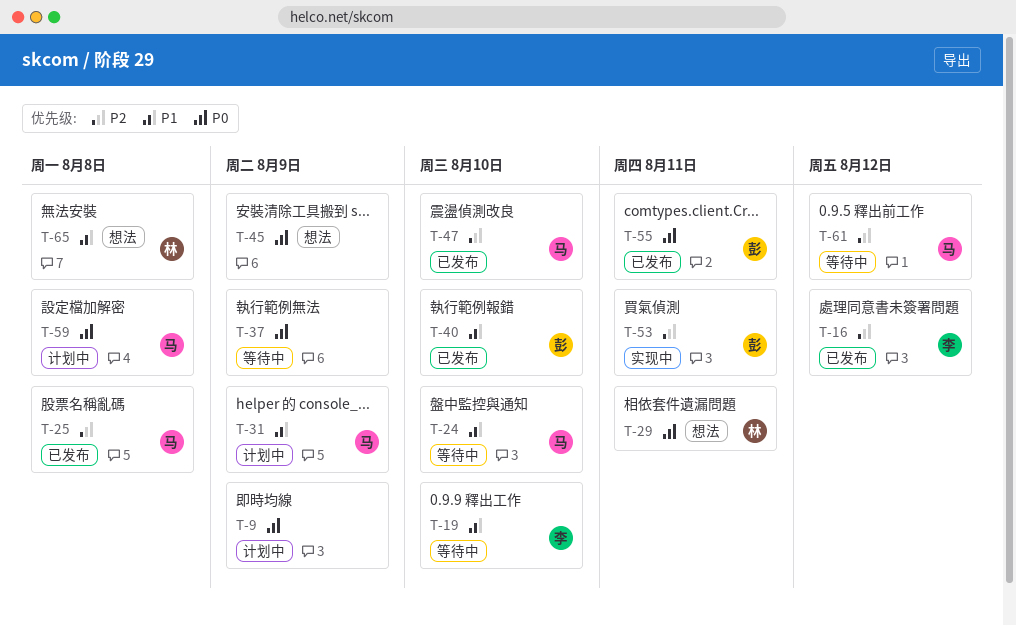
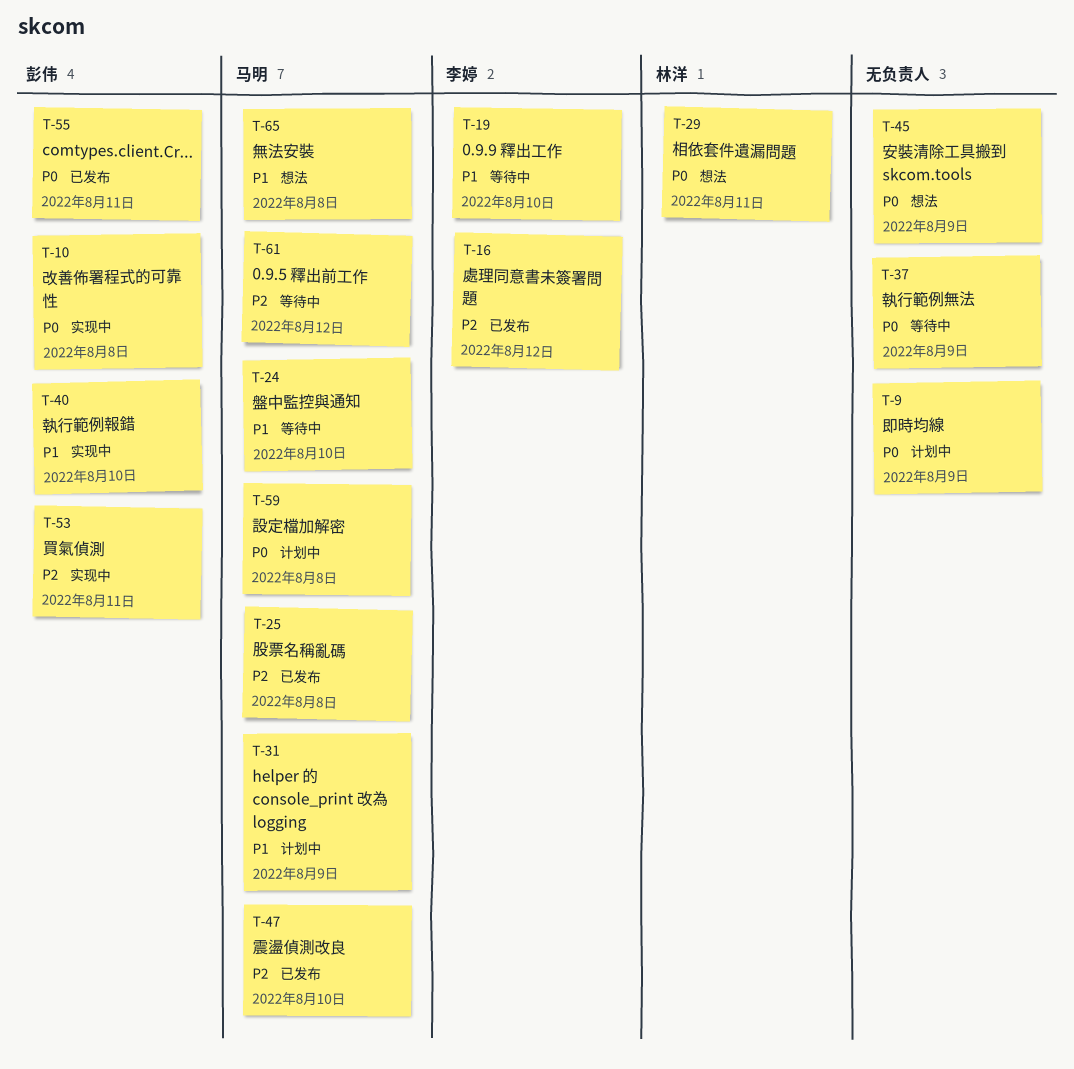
T-10: none -> present
T-40, status: 已发布 -> 实现中
T-65, owner: 林洋 -> 马明

